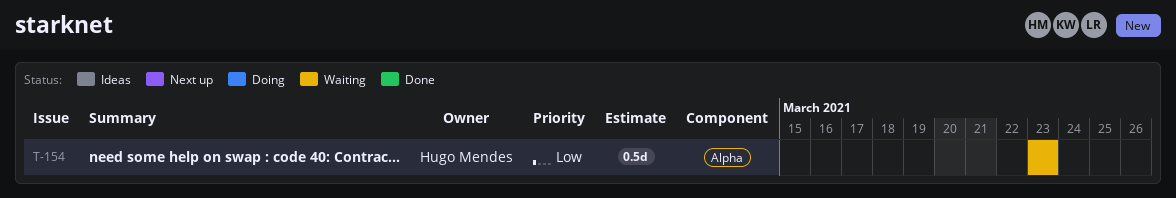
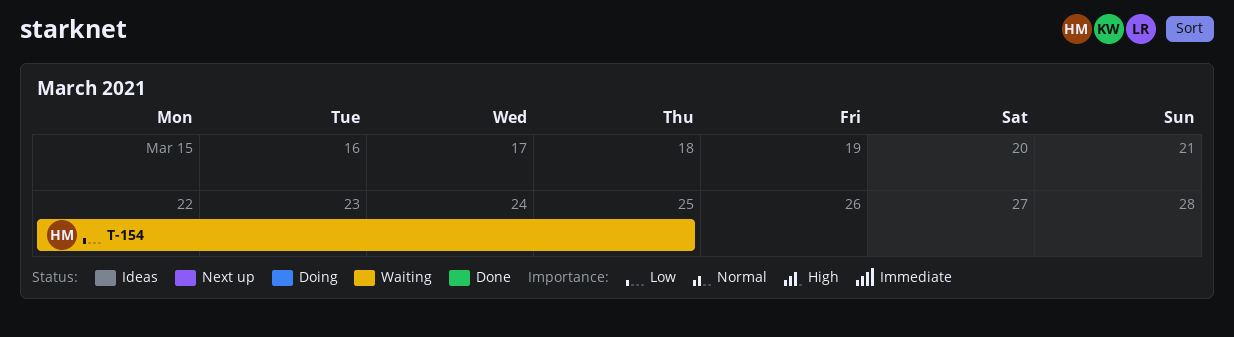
T-154, start: Mar 23 -> Mar 22
T-154, due: Mar 23 -> Mar 25

